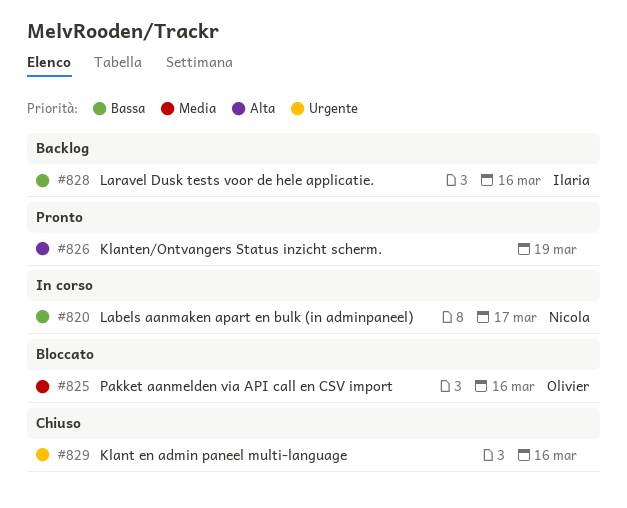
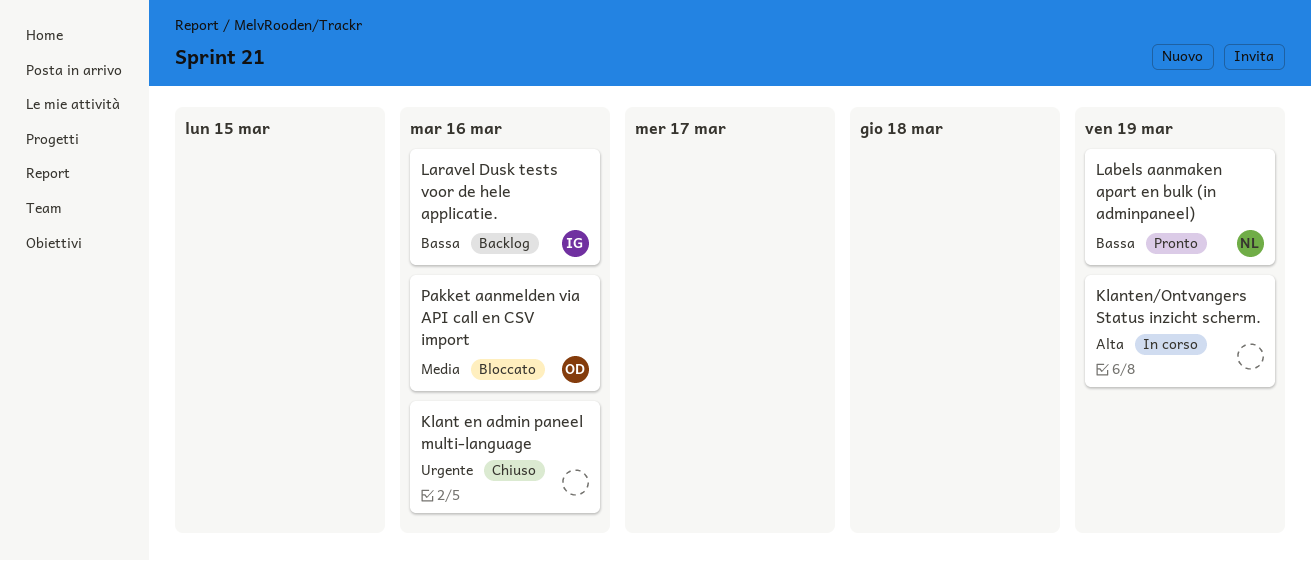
Klanten/Ontvangers Status inzicht scherm., status: Pronto -> In corso
Labels aanmaken apart en bulk (in adminpaneel), status: In corso -> Pronto
Labels aanmaken apart en bulk (in adminpaneel), due: Mar 17 -> Mar 19

